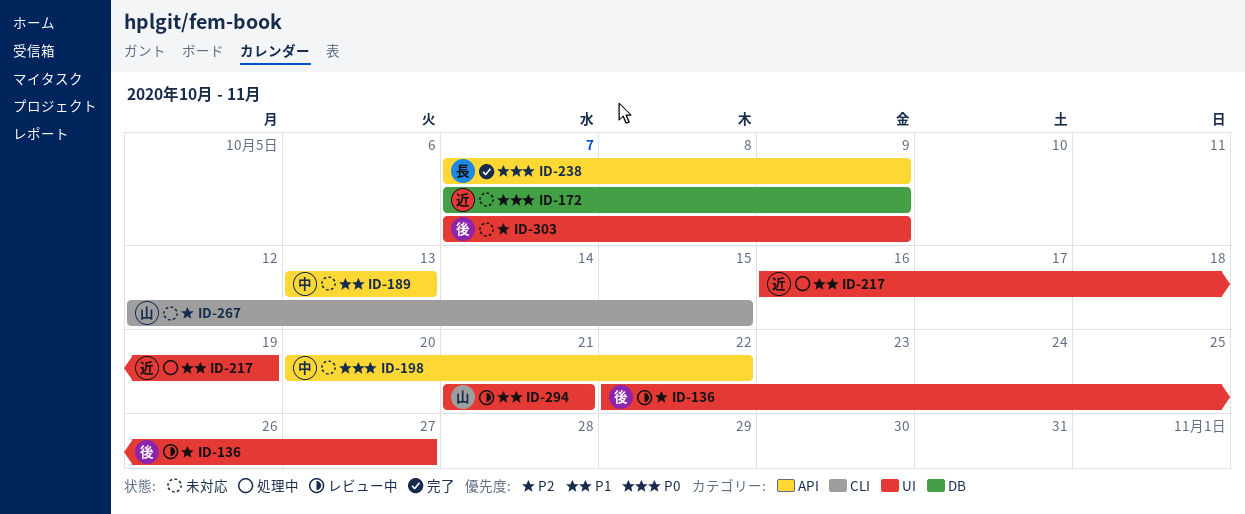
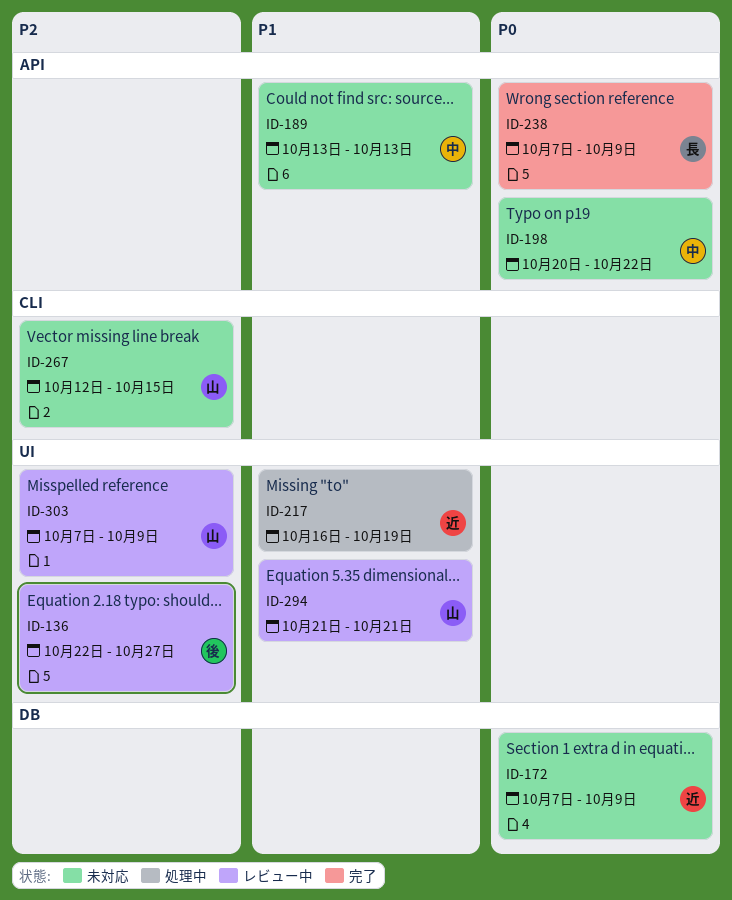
ID-303, status: 未対応 -> レビュー中
ID-303, owner: 後 -> 山

